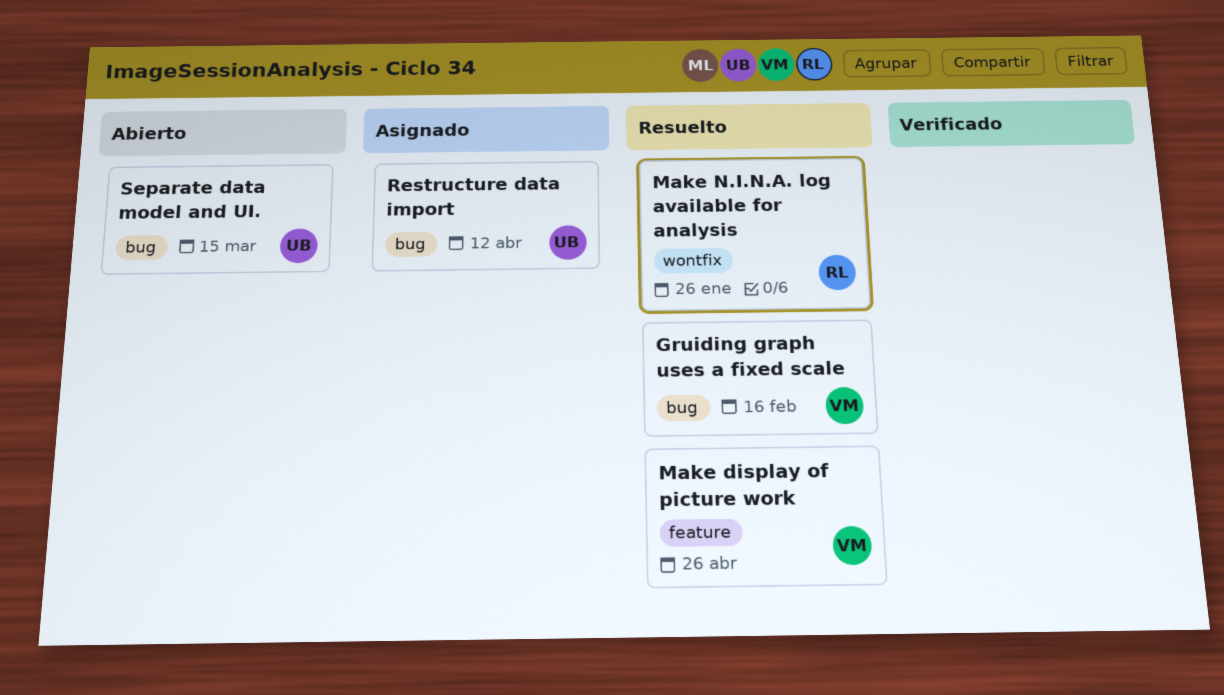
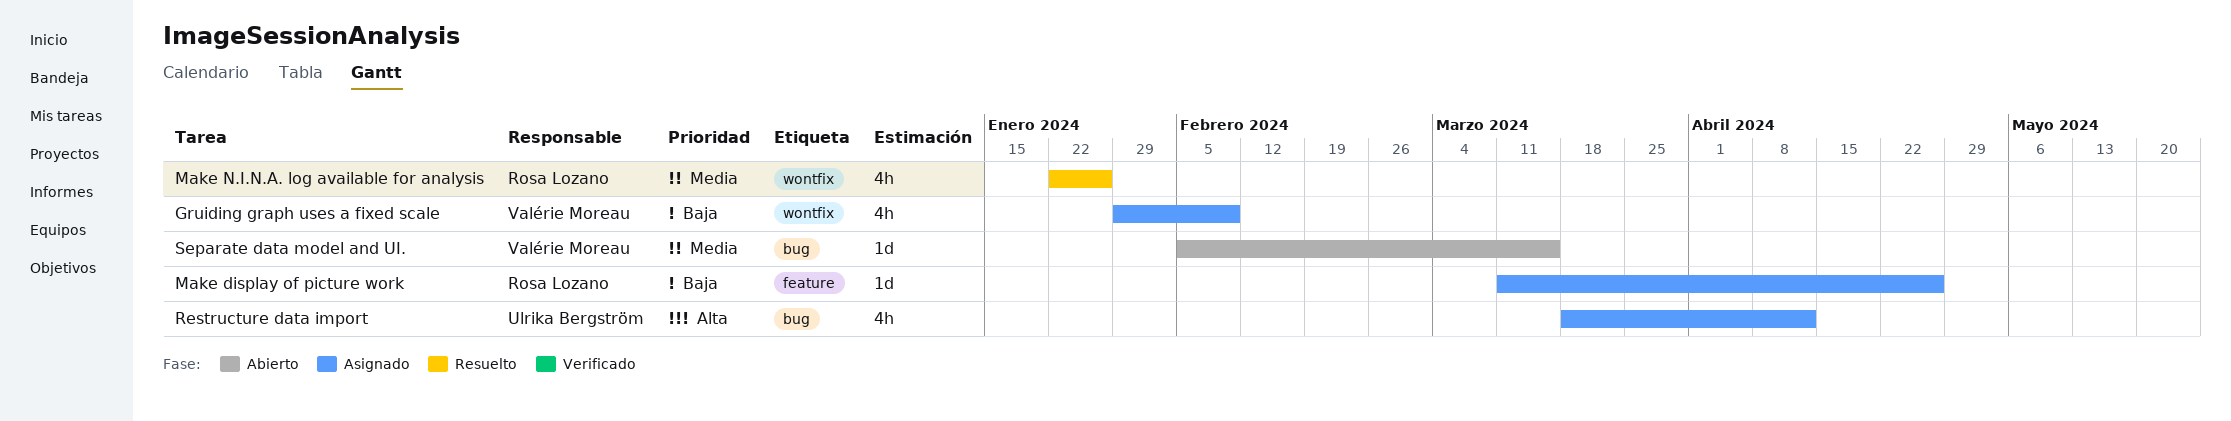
Gruiding graph uses a fixed scale, status: Resuelto -> Asignado
Gruiding graph uses a fixed scale, label: bug -> wontfix
Gruiding graph uses a fixed scale, due: Feb 16 -> Feb 9
Make display of picture work, status: Resuelto -> Asignado
Make display of picture work, owner: Valérie Moreau -> Rosa Lozano
Separate data model and UI., owner: Ulrika Bergström -> Valérie Moreau

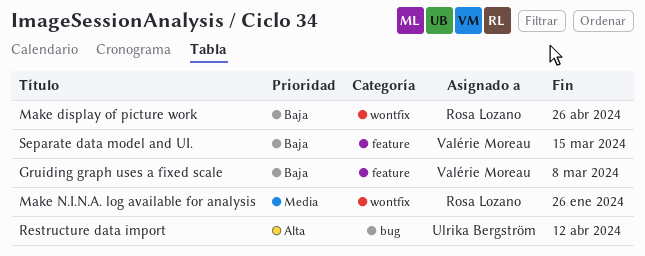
Gruiding graph uses a fixed scale, label: wontfix -> feature
Gruiding graph uses a fixed scale, due: Feb 9 -> Mar 8
Make display of picture work, label: feature -> wontfix
Separate data model and UI., priority: Media -> Baja
Separate data model and UI., label: bug -> feature

